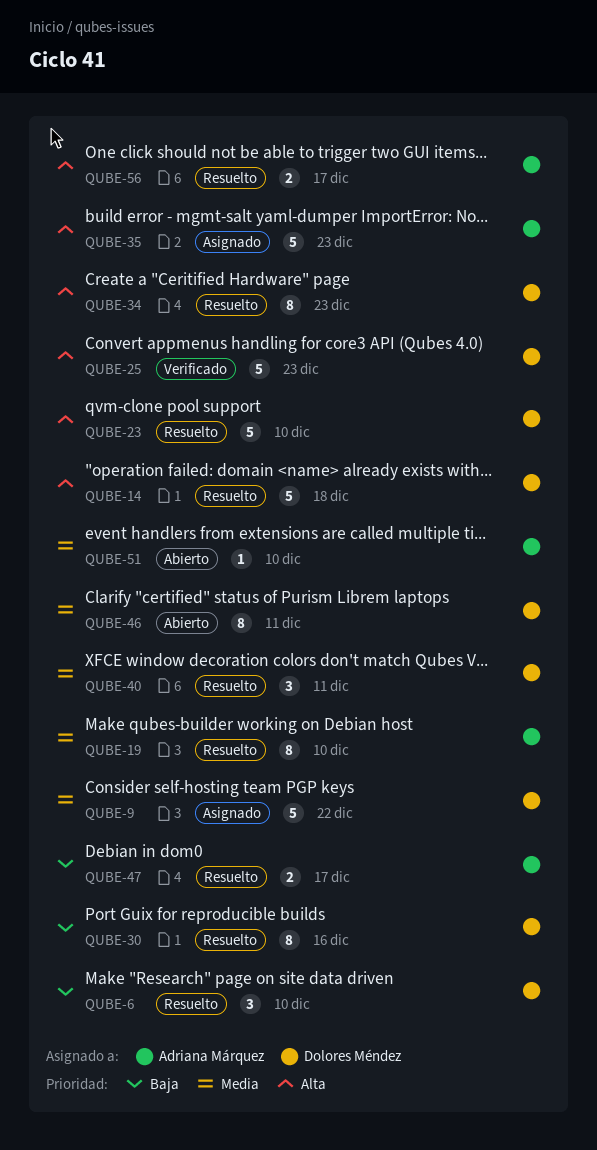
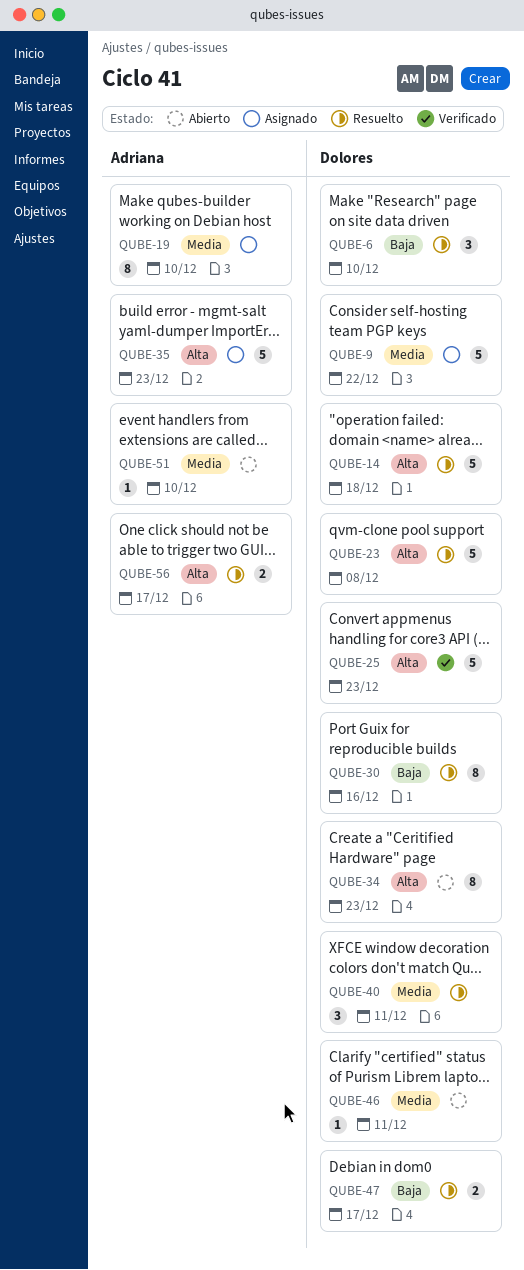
QUBE-19, status: Resuelto -> Asignado
QUBE-23, due: Dec 10 -> Dec 8
QUBE-34, status: Resuelto -> Abierto
QUBE-46, estimate: 8 -> 1
QUBE-47, owner: Adriana Márquez -> Dolores Méndez

